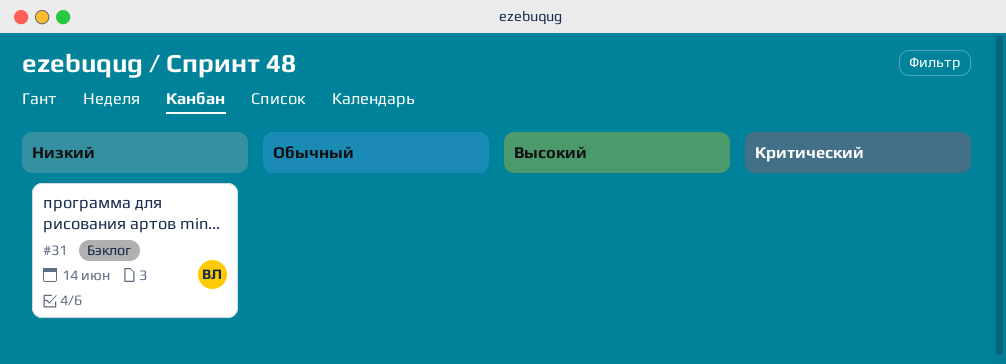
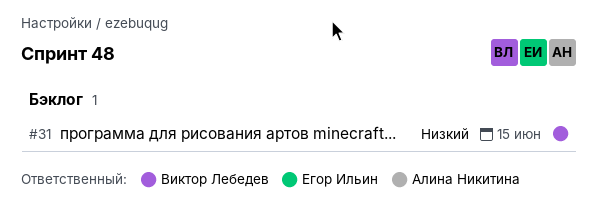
#31, due: Jun 14 -> Jun 15

